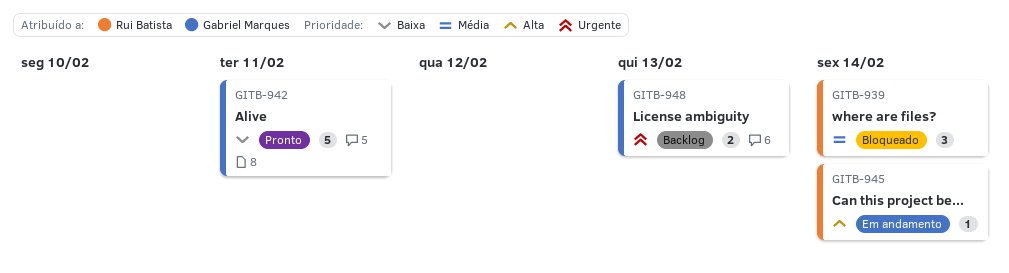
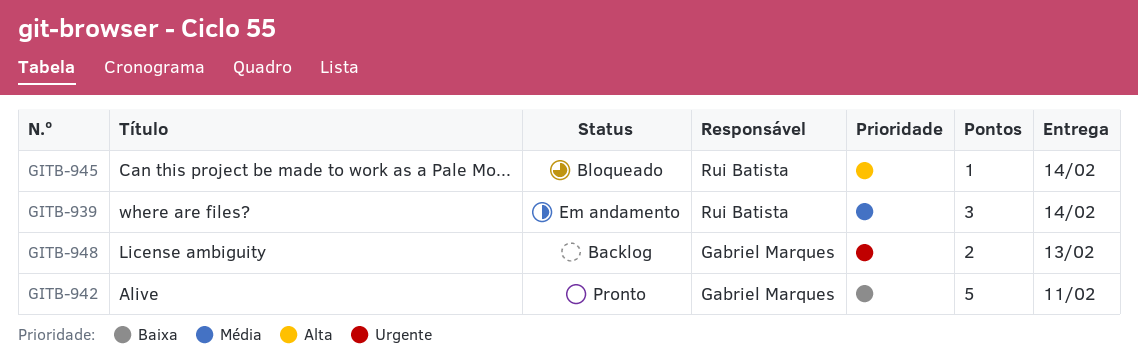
GITB-939, status: Bloqueado -> Em andamento
GITB-945, status: Em andamento -> Bloqueado

